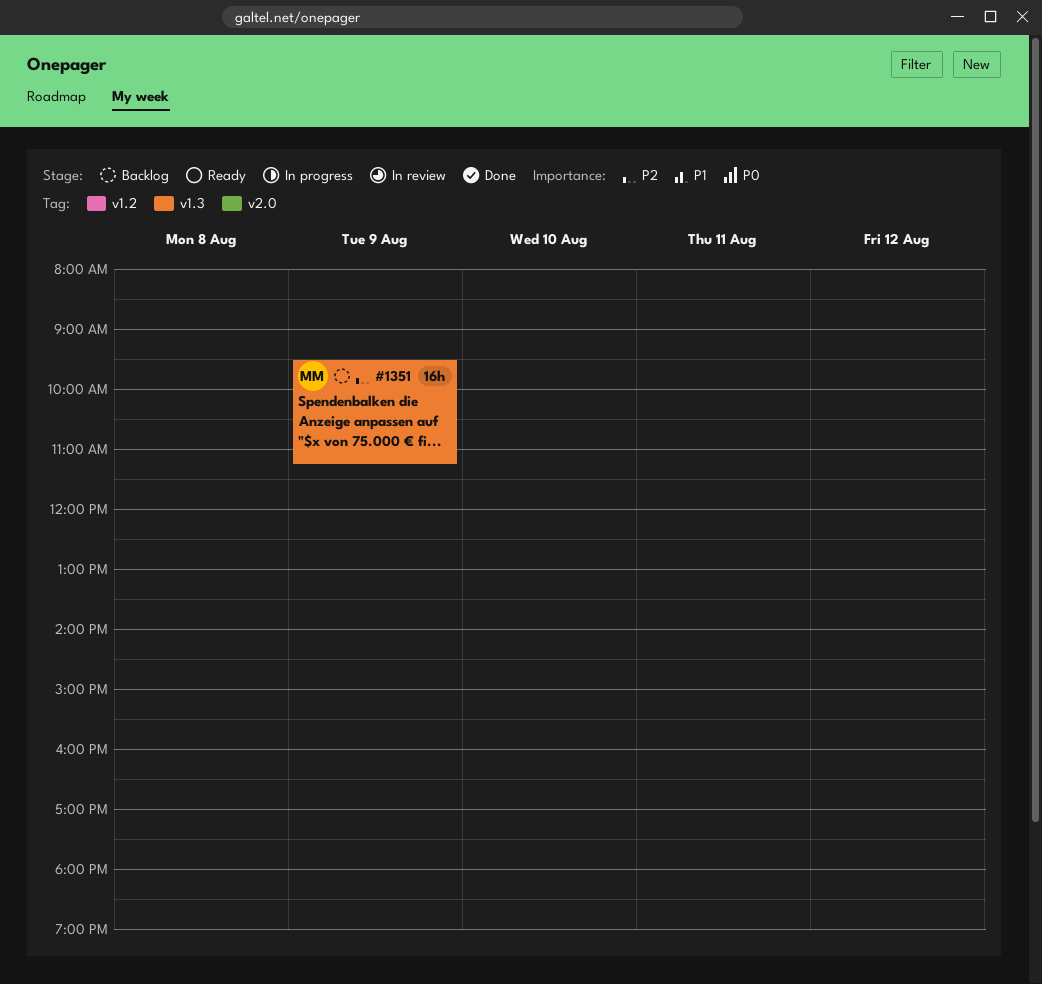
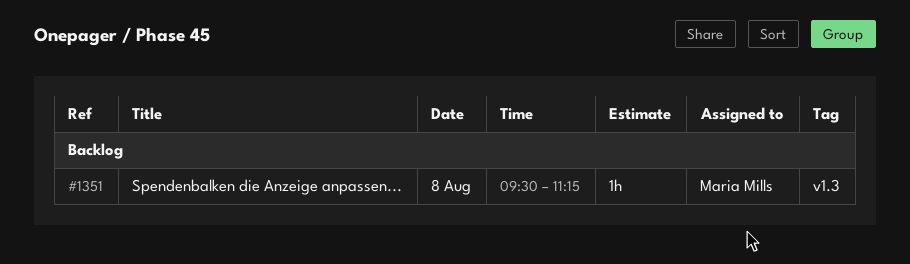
#1351, estimate: 16h -> 1h
#1351, day: Aug 9 -> Aug 8

